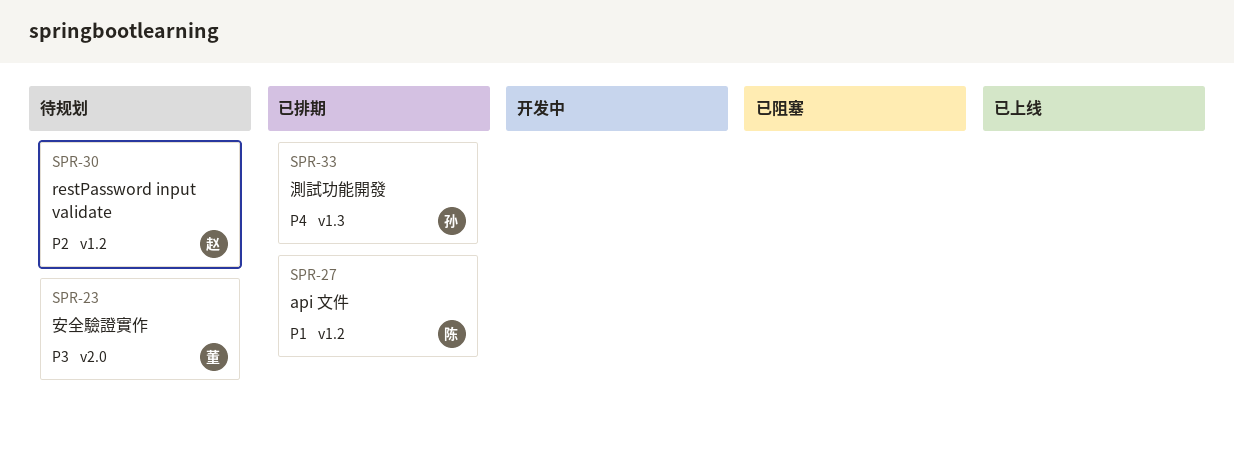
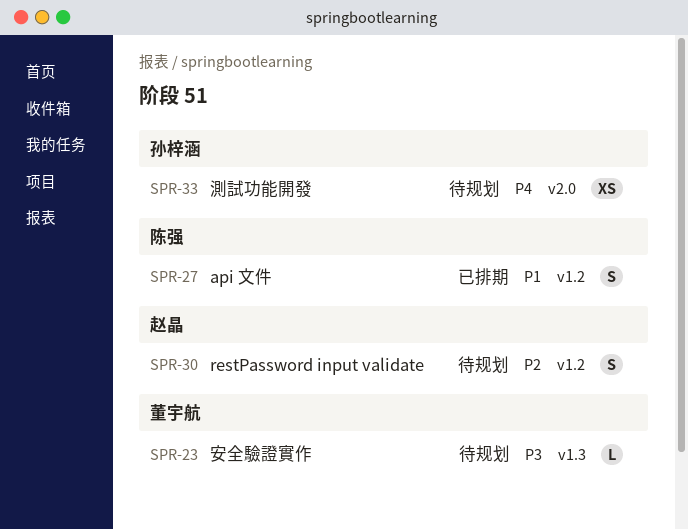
SPR-23, label: v2.0 -> v1.3
SPR-33, status: 已排期 -> 待规划
SPR-33, label: v1.3 -> v2.0

